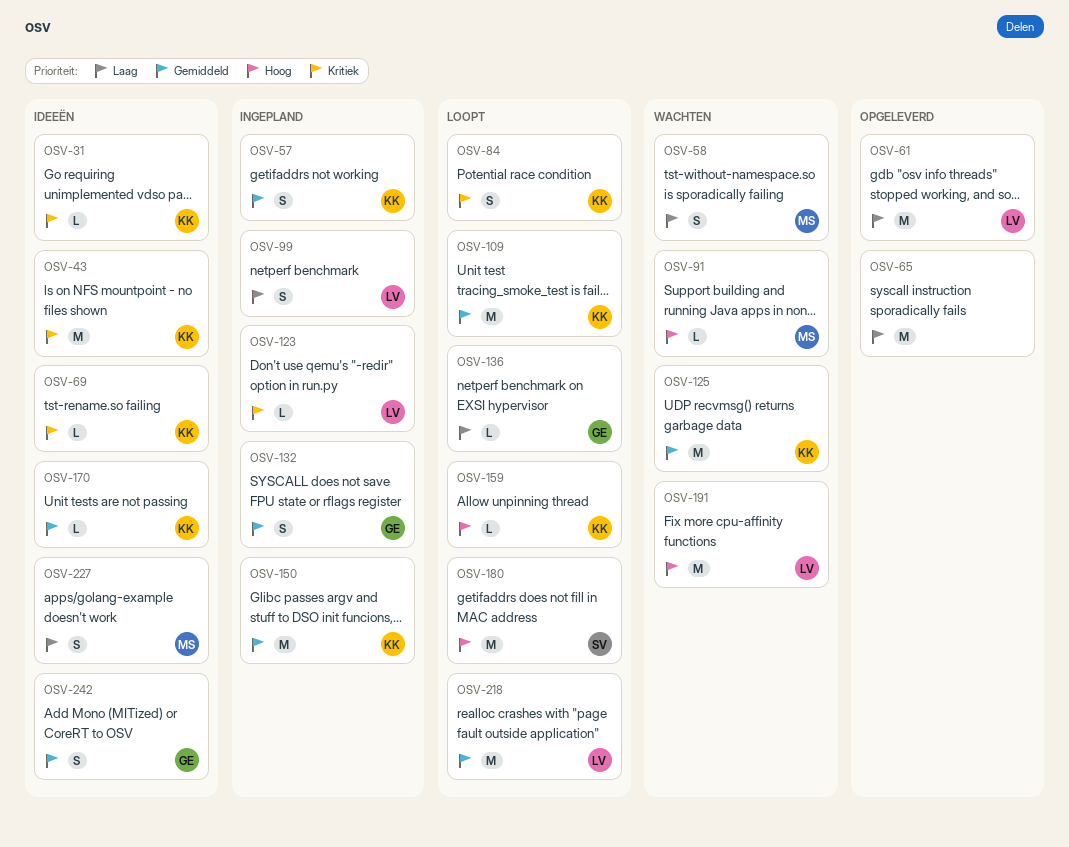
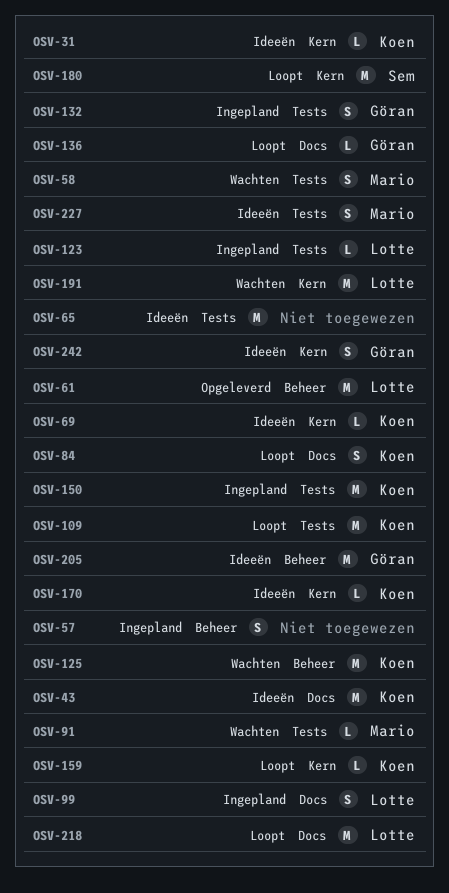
OSV-57, owner: Koen -> none
OSV-65, status: Opgeleverd -> Ideeën
OSV-205: none -> present

